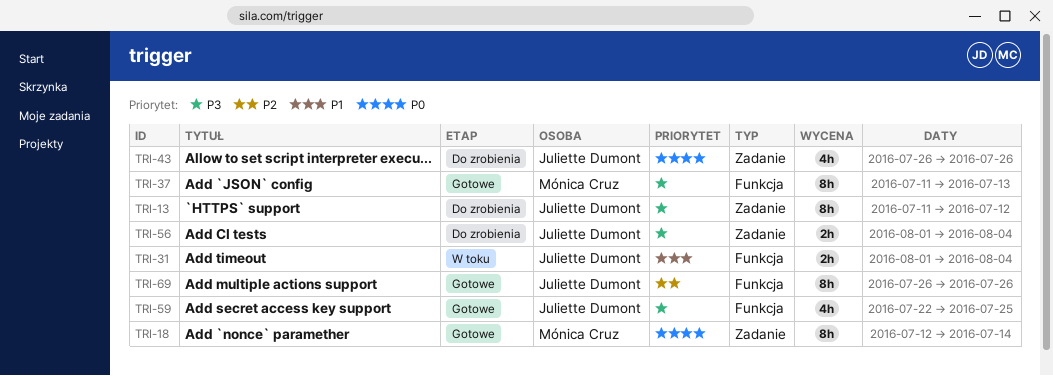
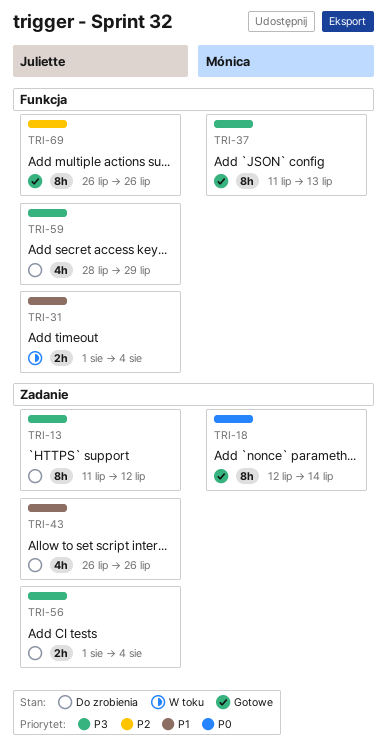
TRI-43, priority: P0 -> P1
TRI-59, status: Gotowe -> Do zrobienia
TRI-59, start: Jul 22 -> Jul 28
TRI-59, due: Jul 25 -> Jul 29

